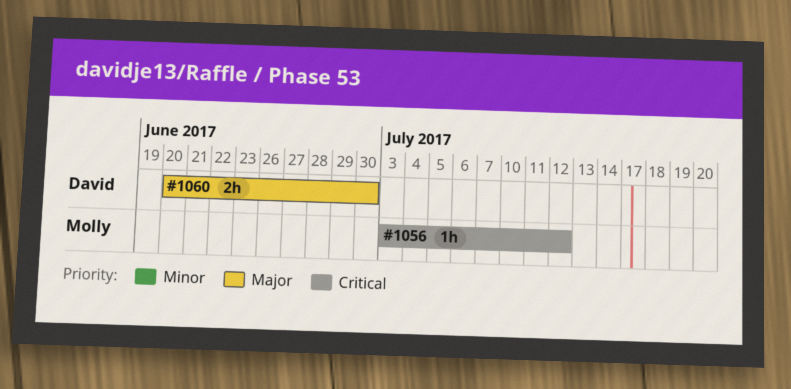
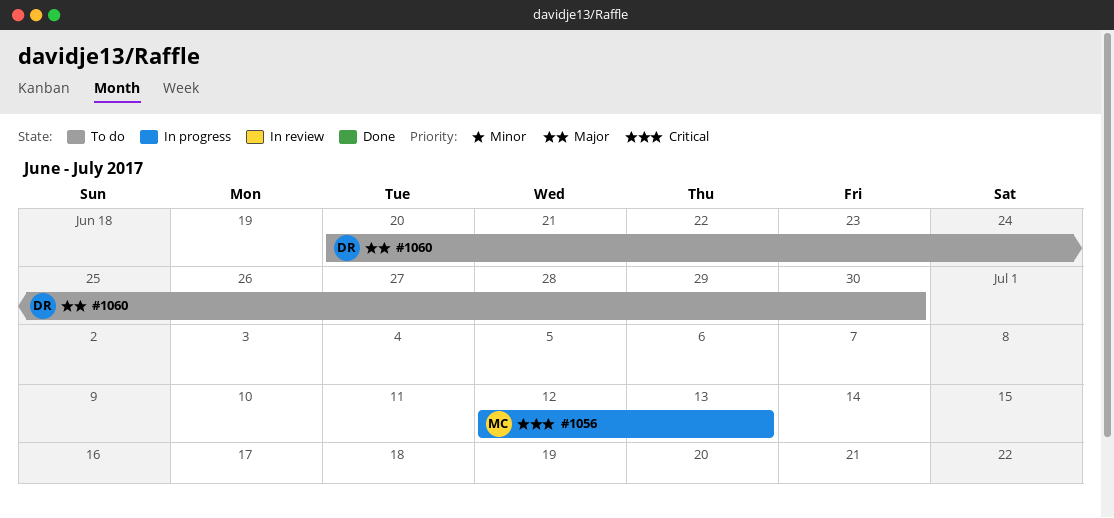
#1056, start: Jul 3 -> Jul 12
#1056, due: Jul 12 -> Jul 13

